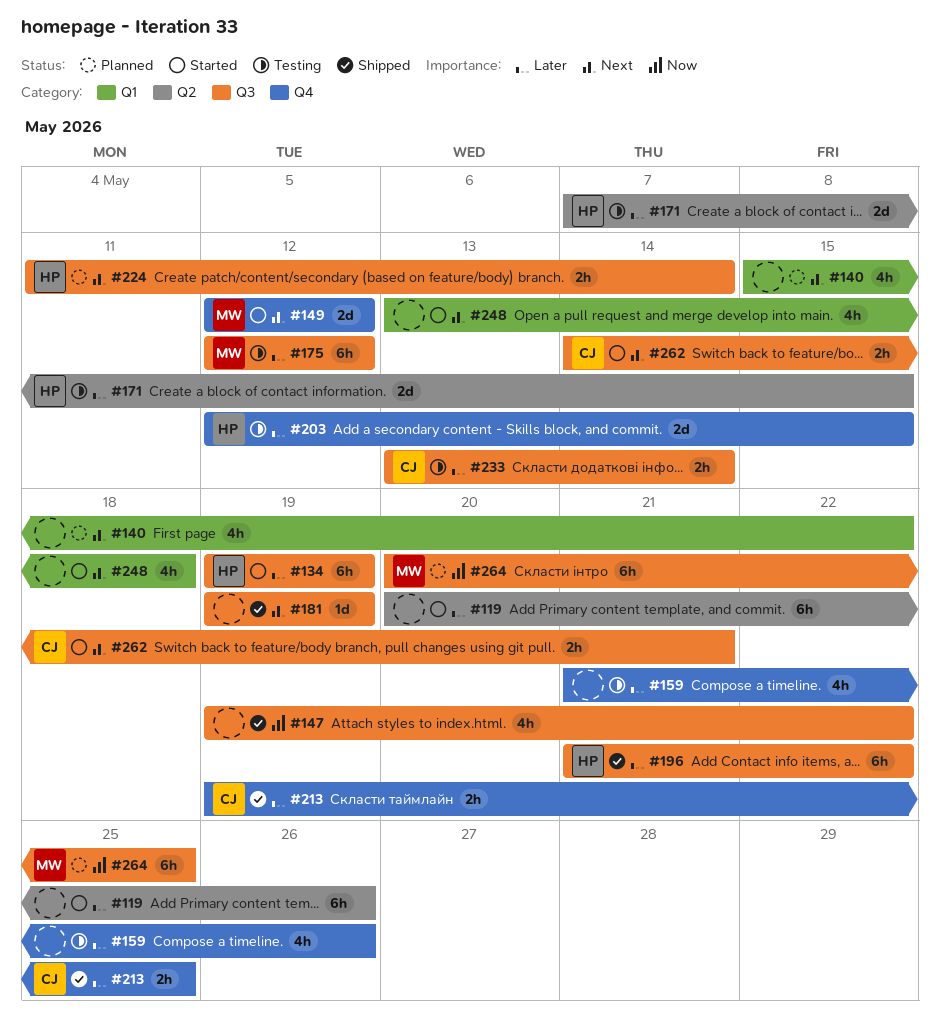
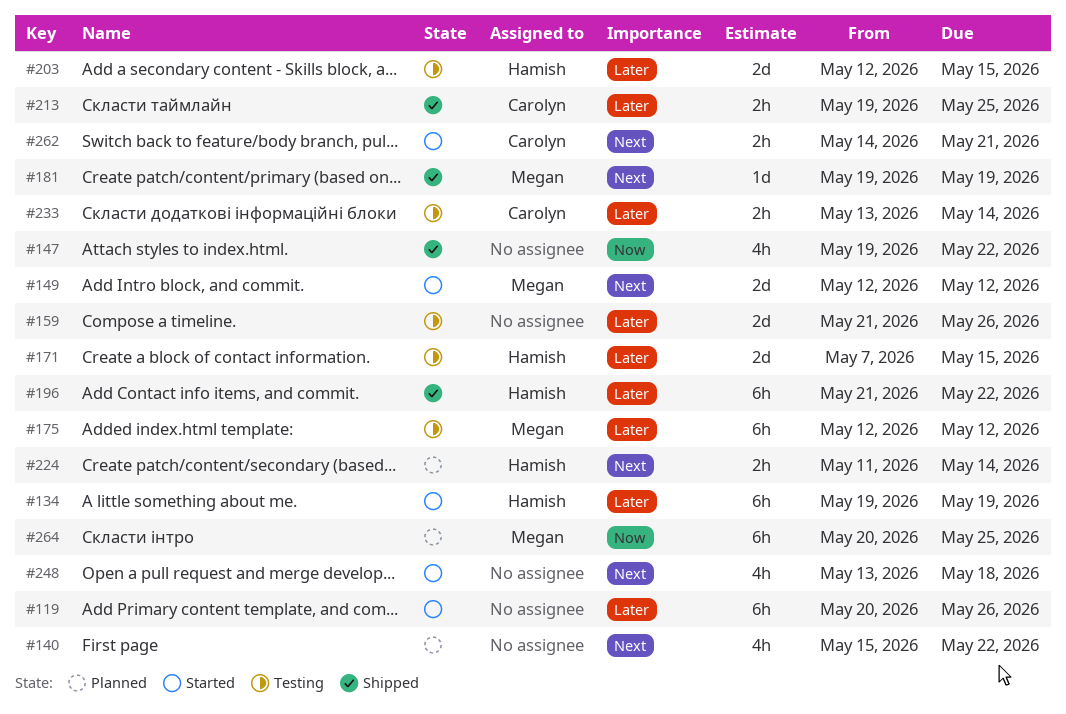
#159, estimate: 4h -> 2d
#181, owner: none -> Megan

